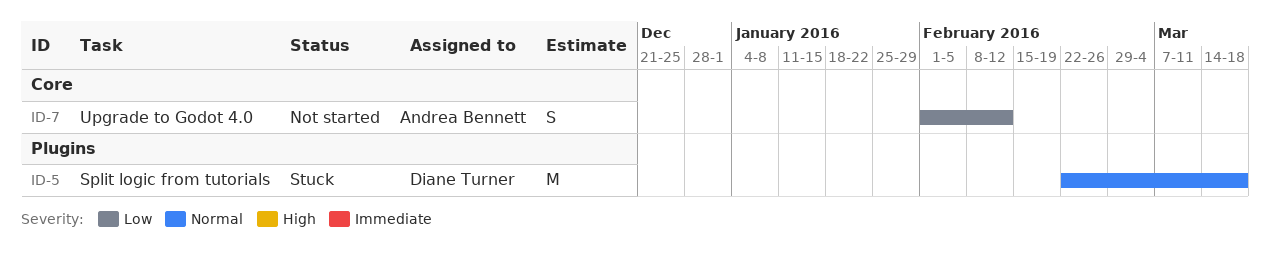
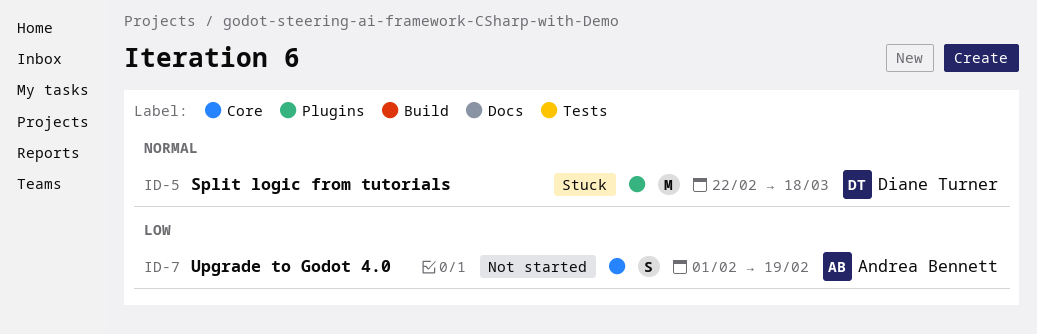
ID-7, due: Feb 12 -> Feb 19

